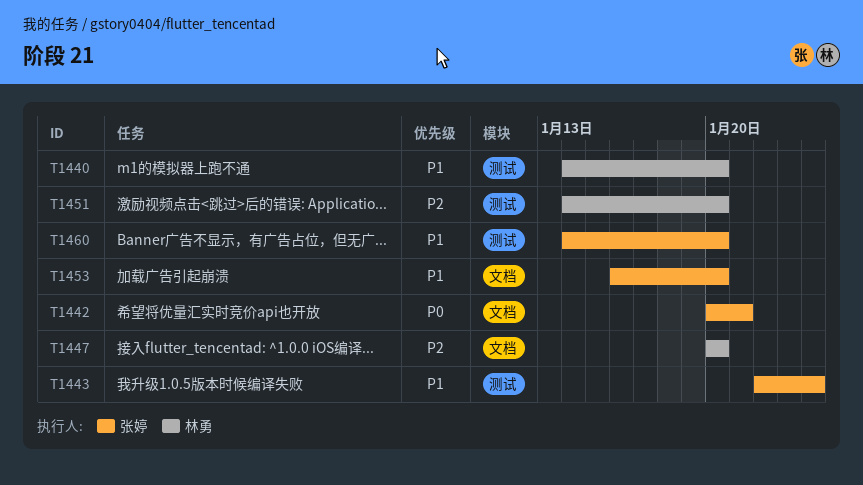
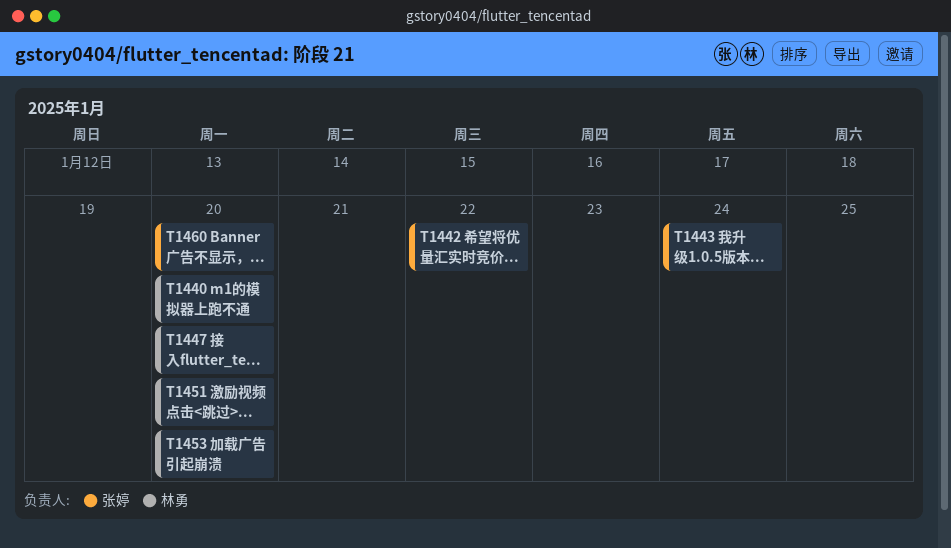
T1442, due: Jan 21 -> Jan 22
T1453, owner: 张婷 -> 林勇

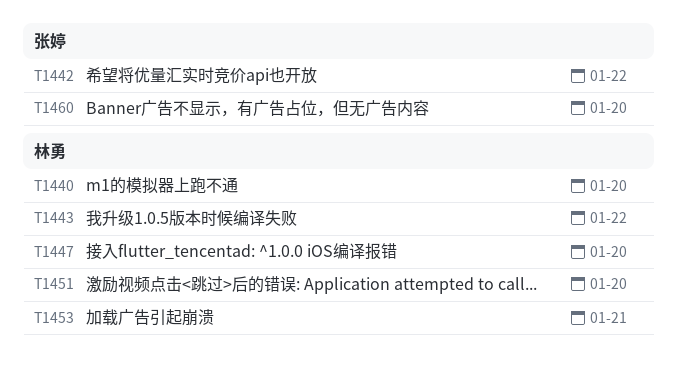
T1443, owner: 张婷 -> 林勇
T1443, due: Jan 24 -> Jan 22
T1453, due: Jan 20 -> Jan 21

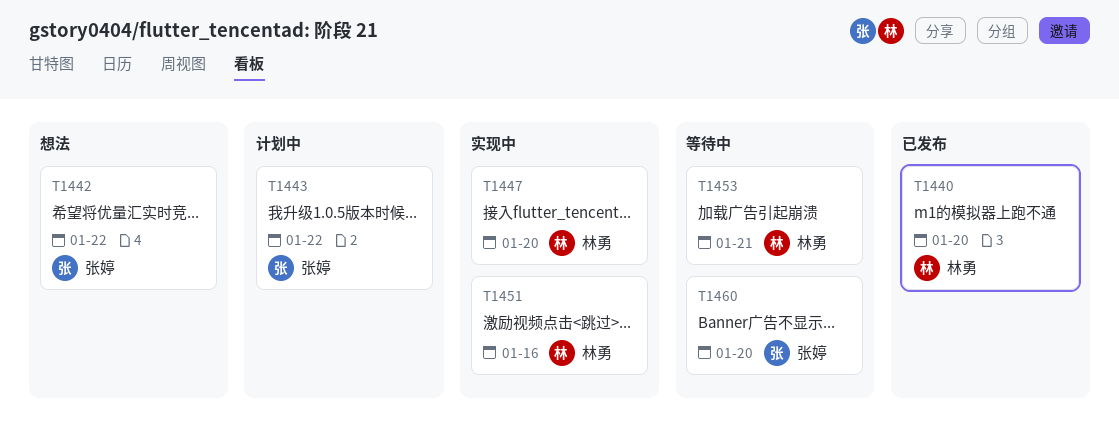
T1443, owner: 林勇 -> 张婷
T1451, due: Jan 20 -> Jan 16

